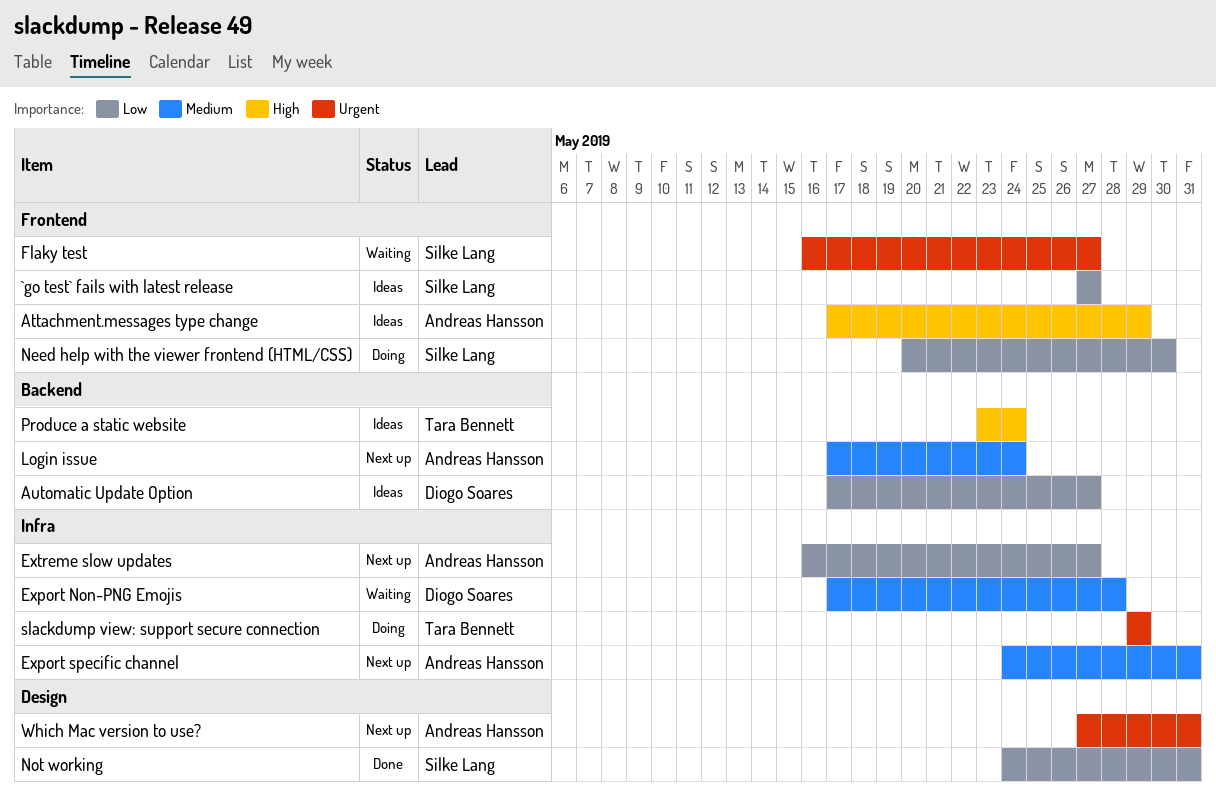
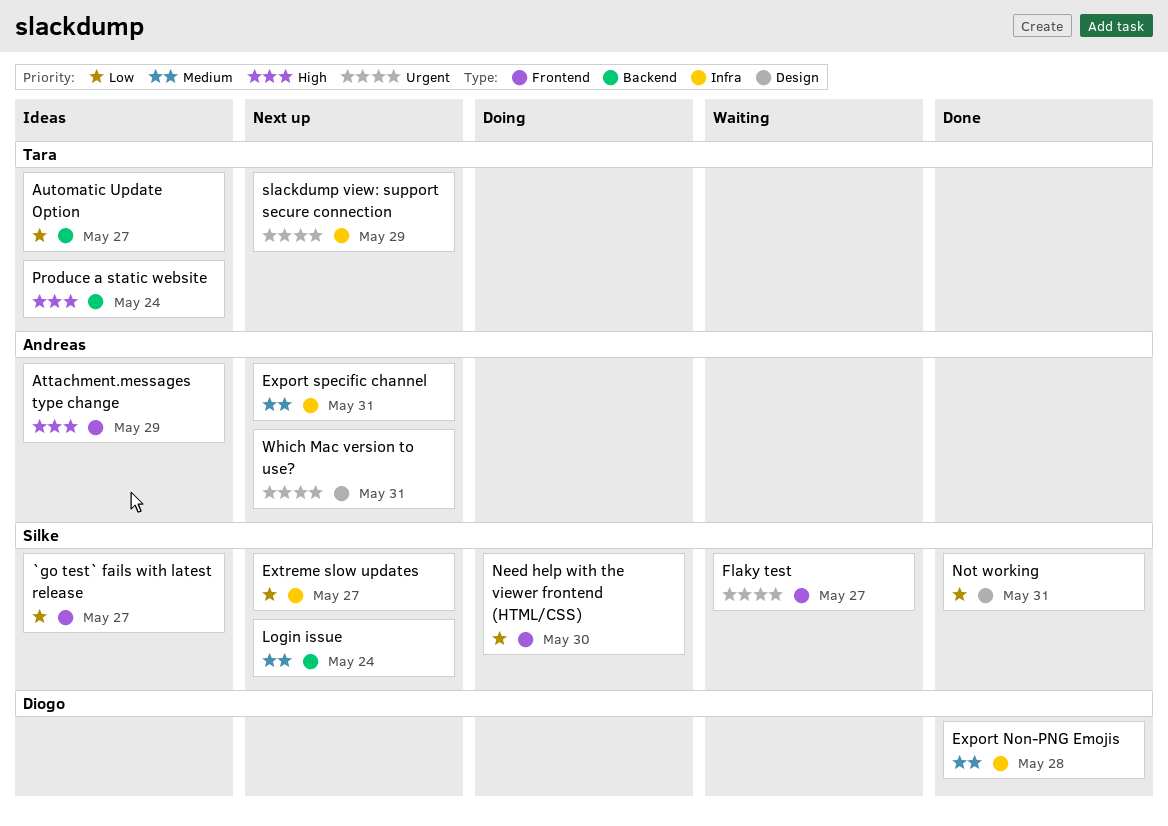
Automatic Update Option, owner: Diogo Soares -> Tara Bennett
Export Non-PNG Emojis, status: Waiting -> Done
Extreme slow updates, owner: Andreas Hansson -> Silke Lang
Login issue, owner: Andreas Hansson -> Silke Lang
slackdump view: support secure connection, status: Doing -> Next up

